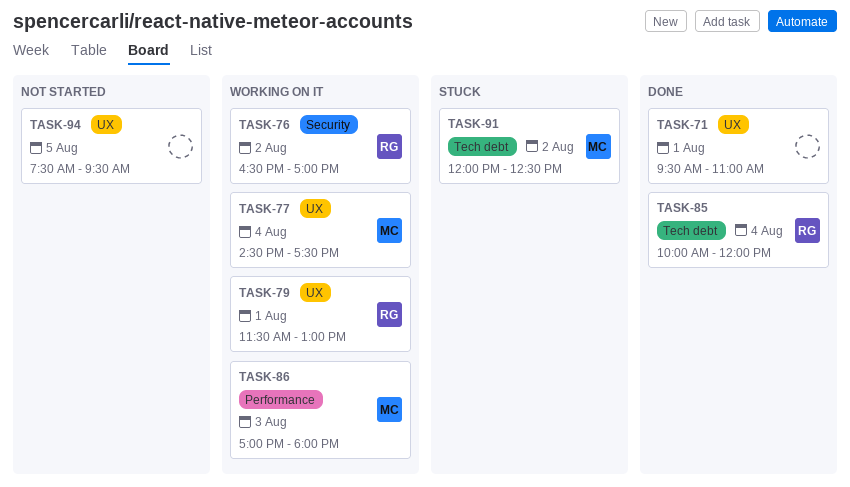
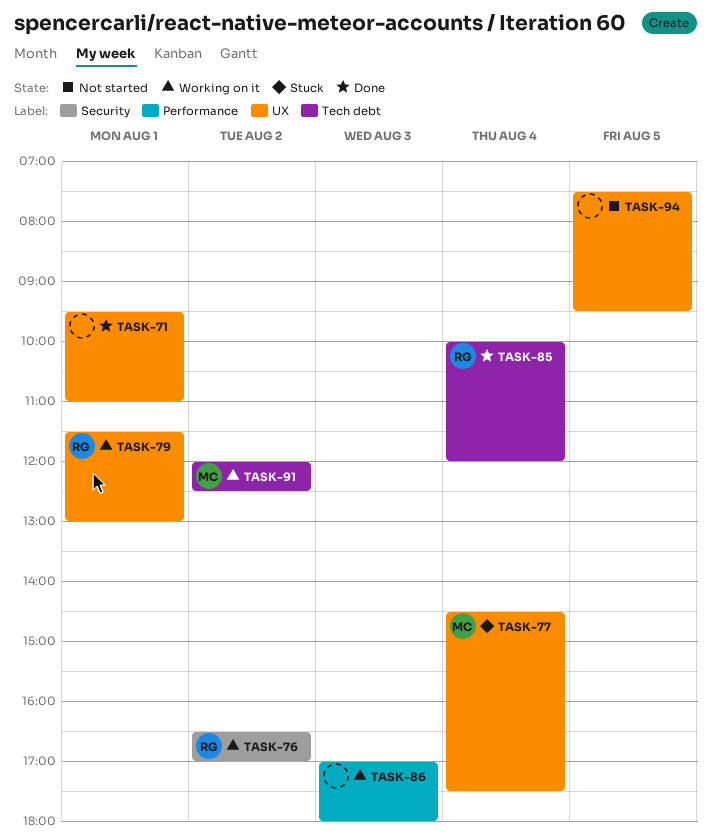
TASK-77, status: Working on it -> Stuck
TASK-86, owner: MC -> none
TASK-91, status: Stuck -> Working on it

